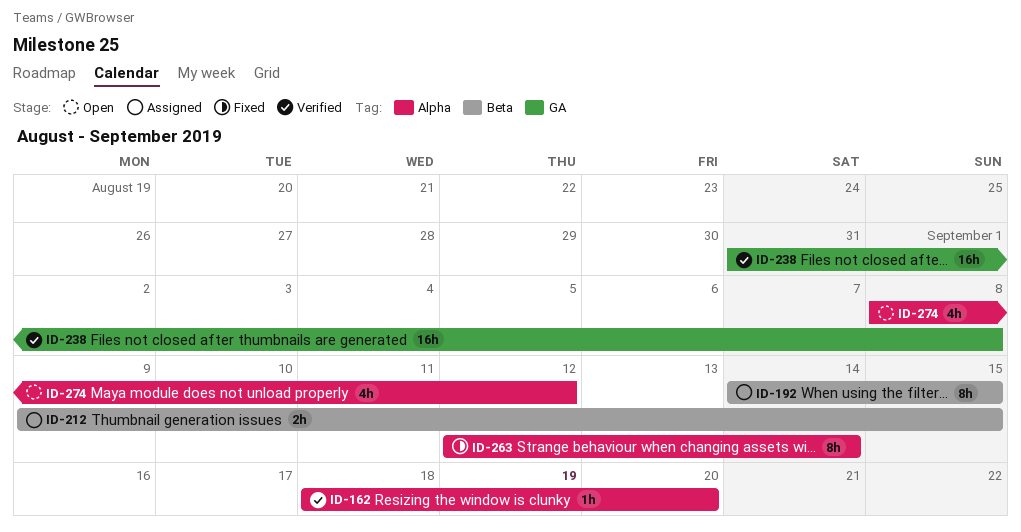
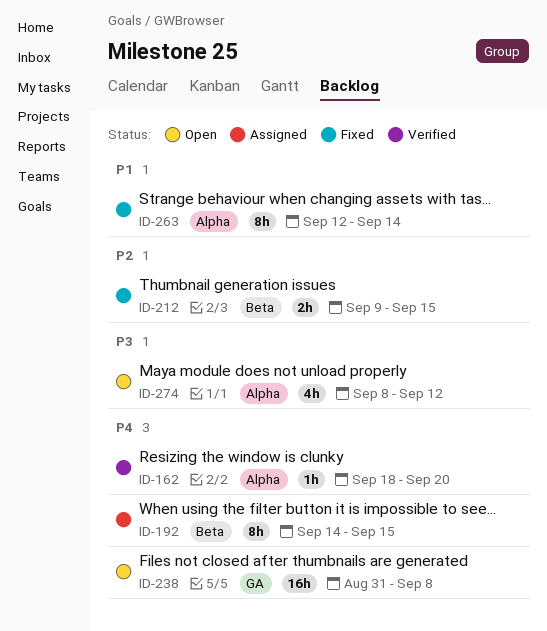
ID-212, status: Assigned -> Fixed
ID-238, status: Verified -> Open

